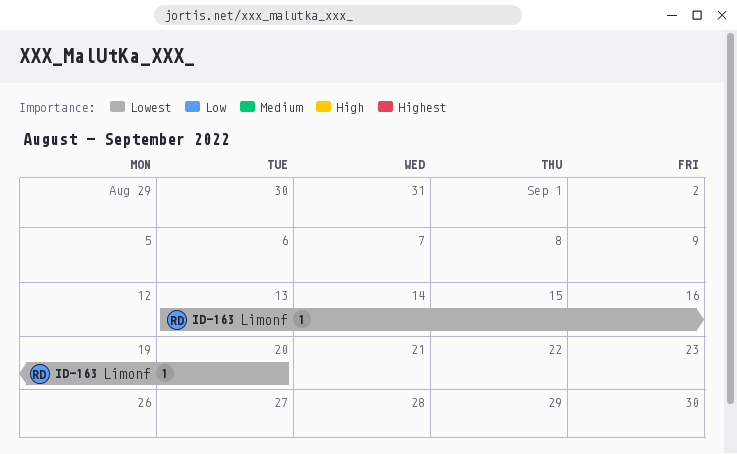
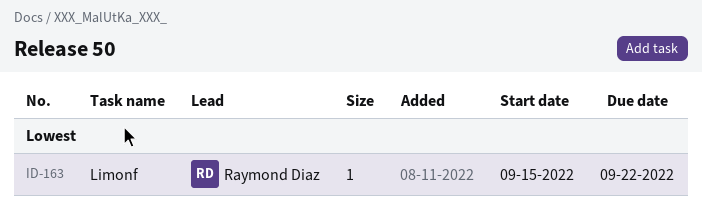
ID-163, start: Sep 13 -> Sep 15
ID-163, due: Sep 20 -> Sep 22

